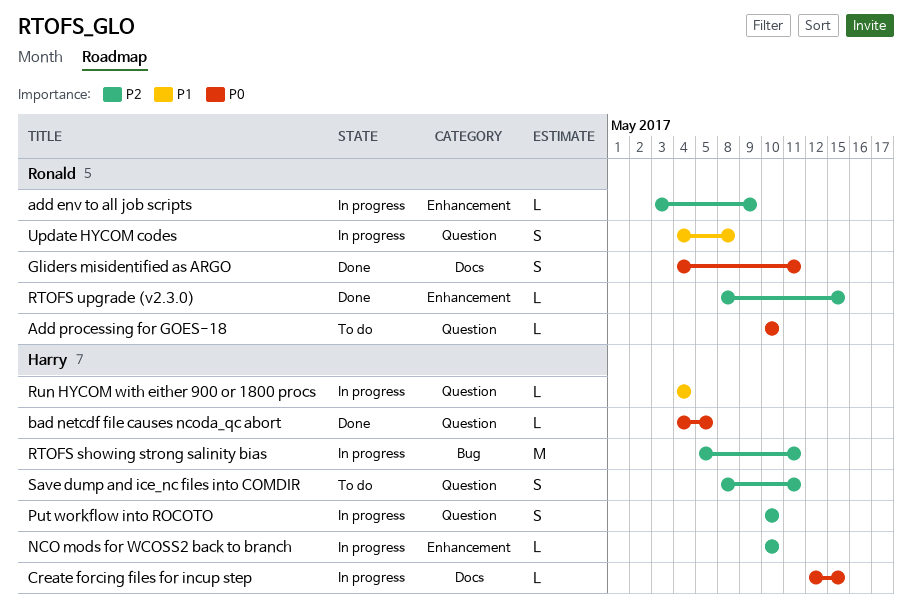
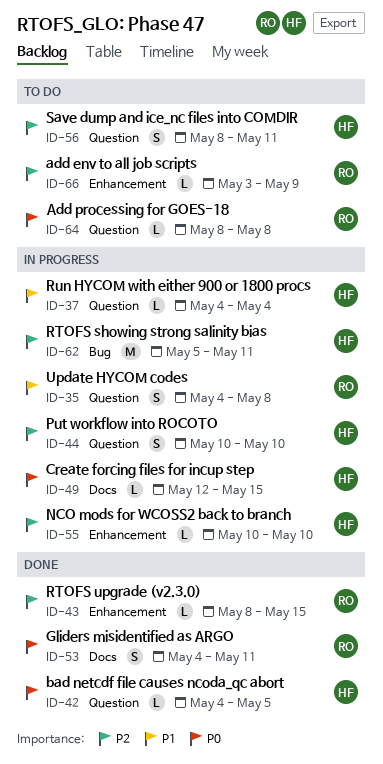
add env to all job scripts, status: In progress -> To do
Add processing for GOES-18, start: May 10 -> May 8
Add processing for GOES-18, due: May 10 -> May 8

